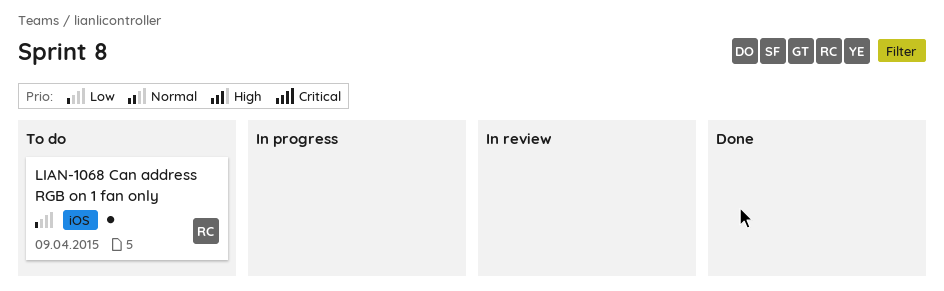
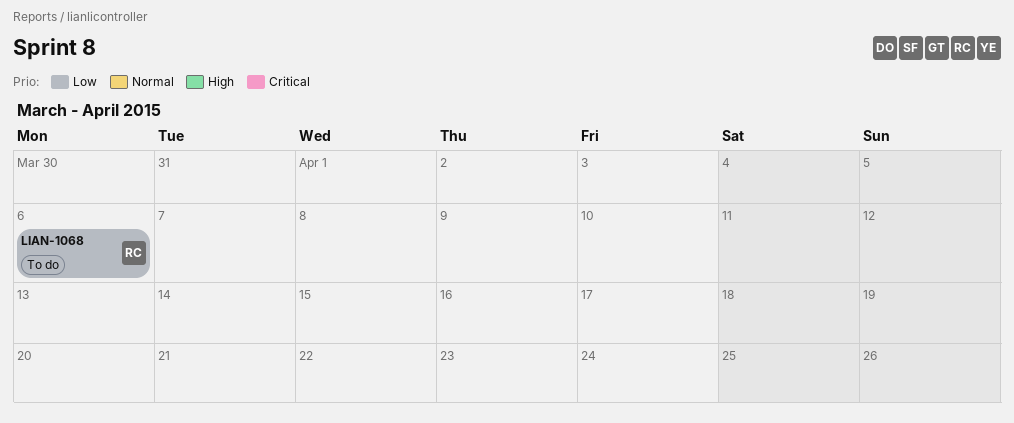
LIAN-1068, due: Apr 9 -> Apr 6

